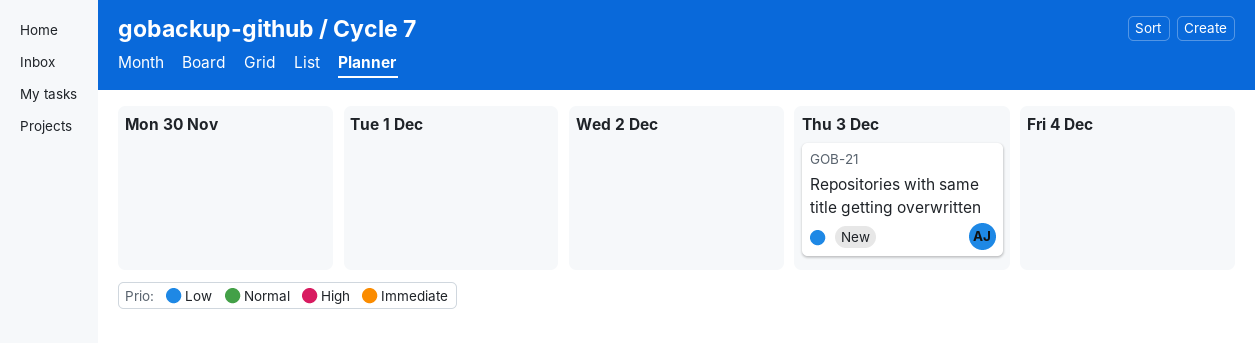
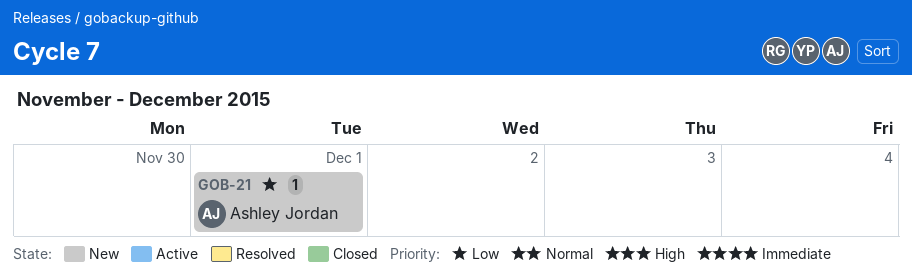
GOB-21, due: Dec 3 -> Dec 1

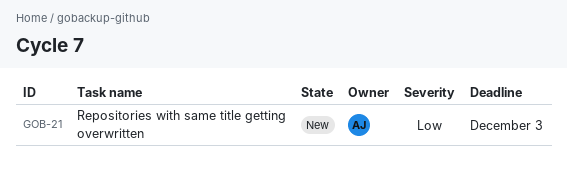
GOB-21, due: Dec 1 -> Dec 3

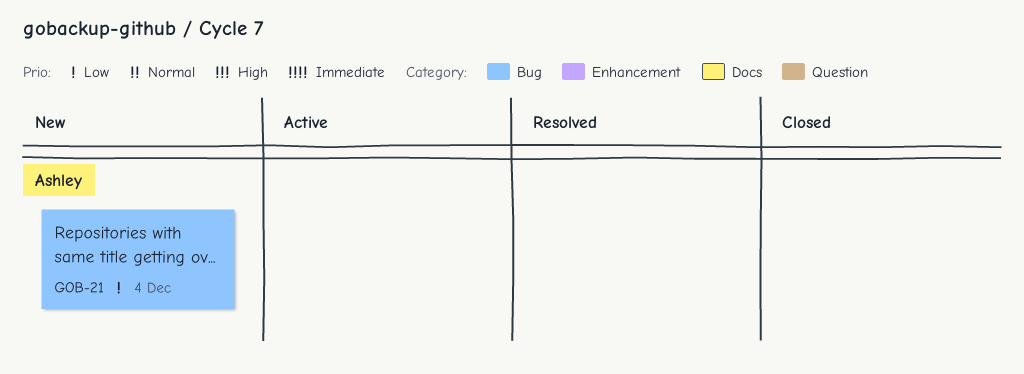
GOB-21, due: Dec 3 -> Dec 4

